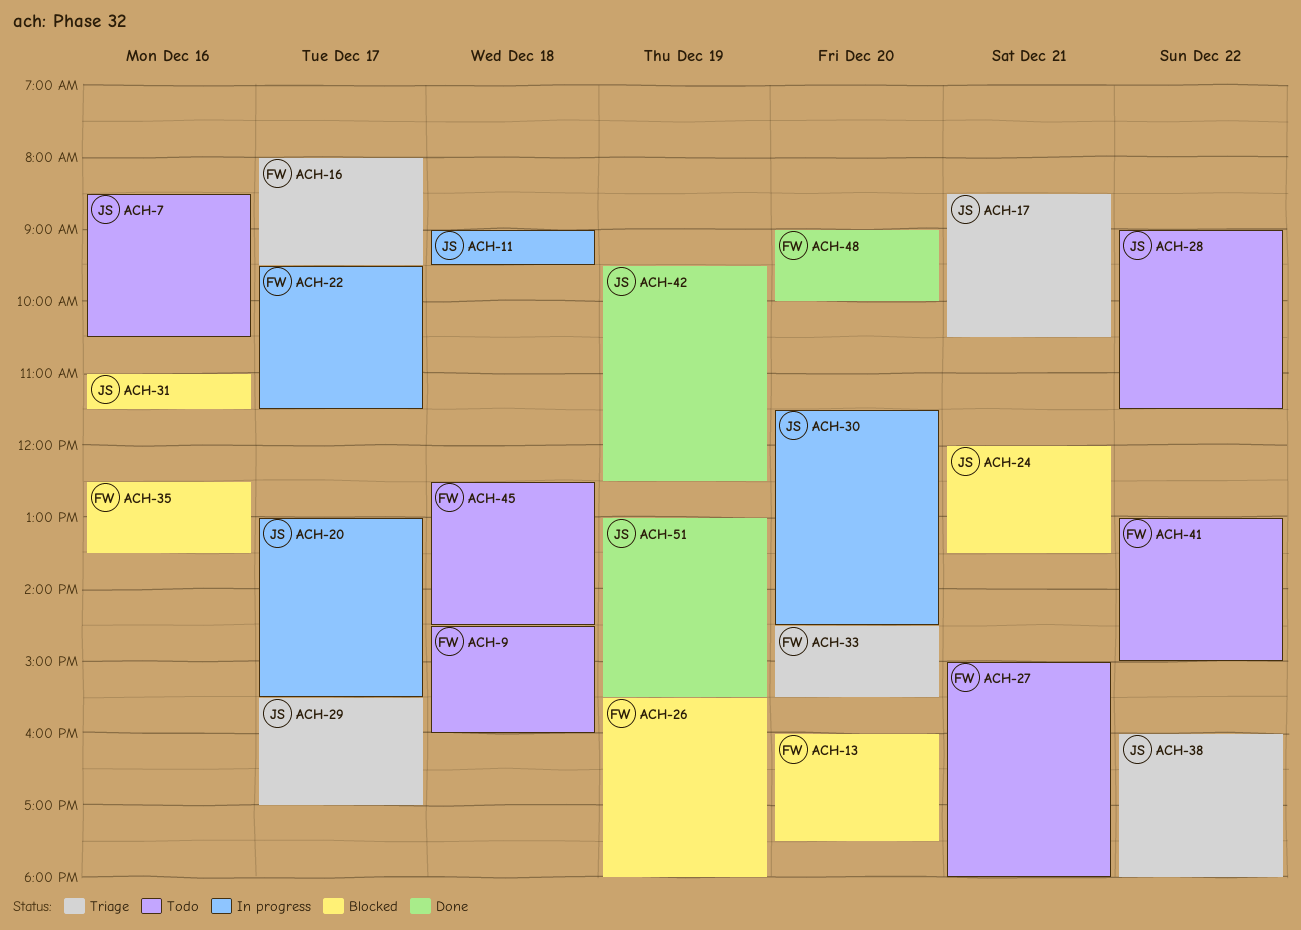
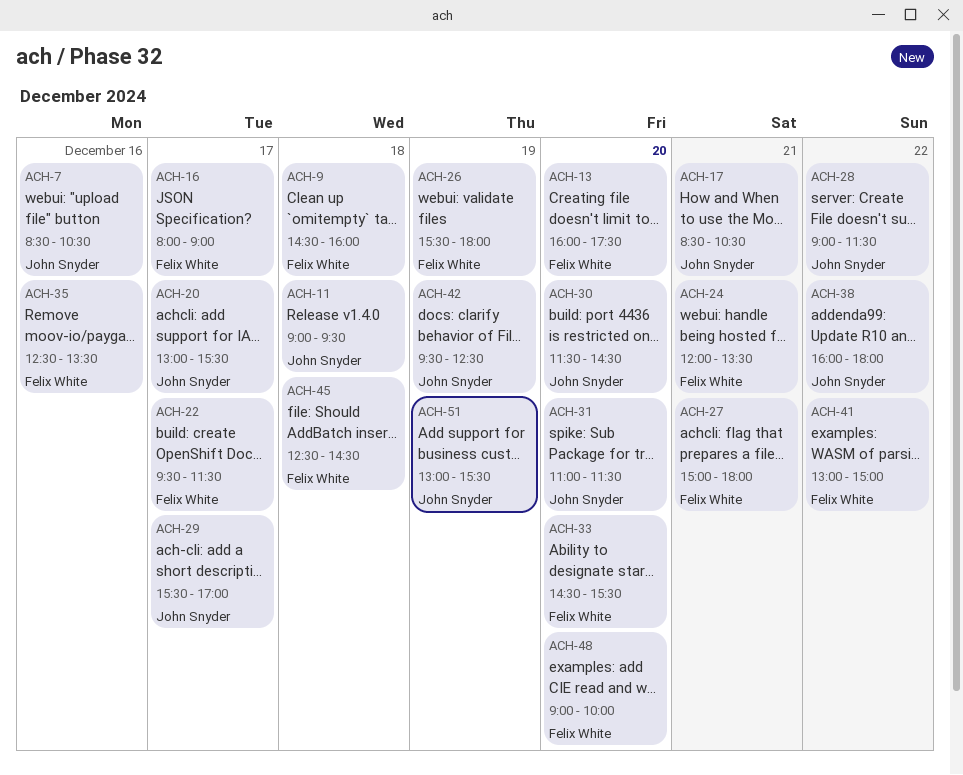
ACH-16, ends: 09:30 -> 09:00
ACH-24, owner: John Snyder -> Felix White
ACH-31, day: Dec 16 -> Dec 20

